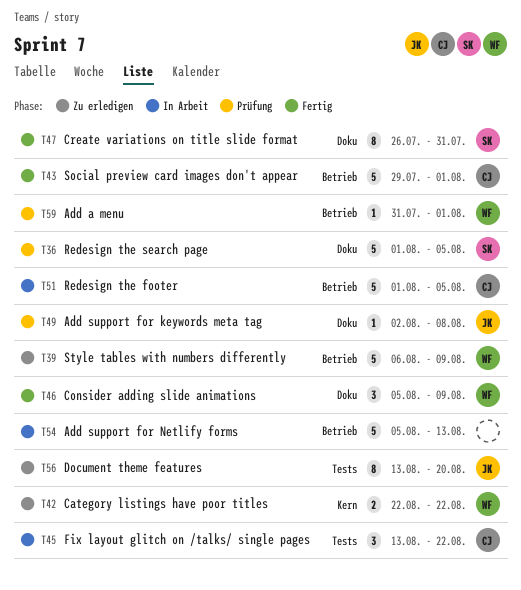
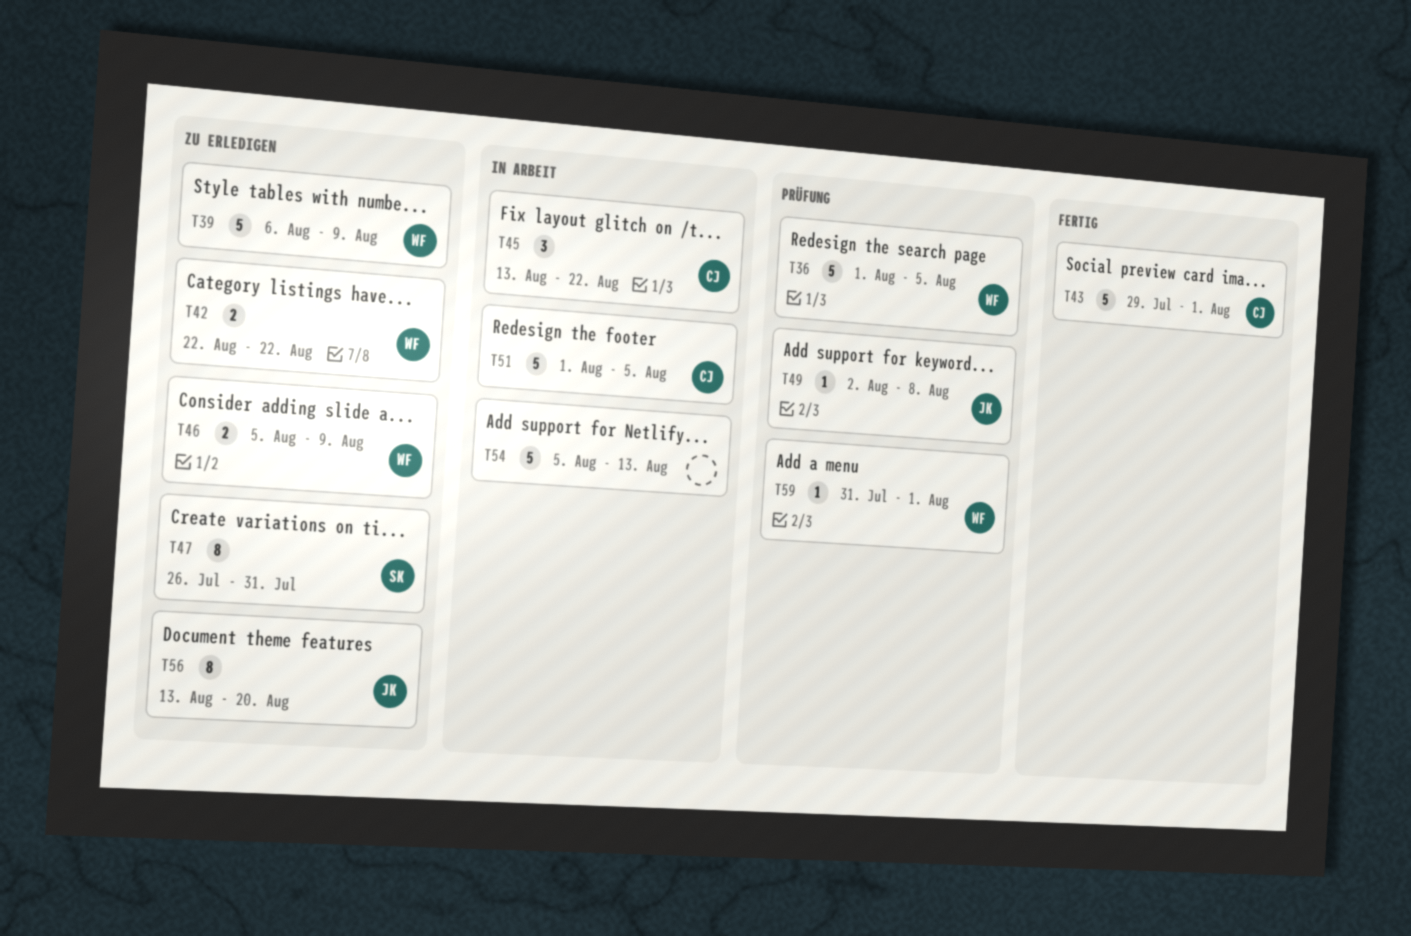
T36, owner: SK -> WF
T46, status: Fertig -> Zu erledigen
T46, estimate: 3 -> 2
T47, status: Fertig -> Zu erledigen

